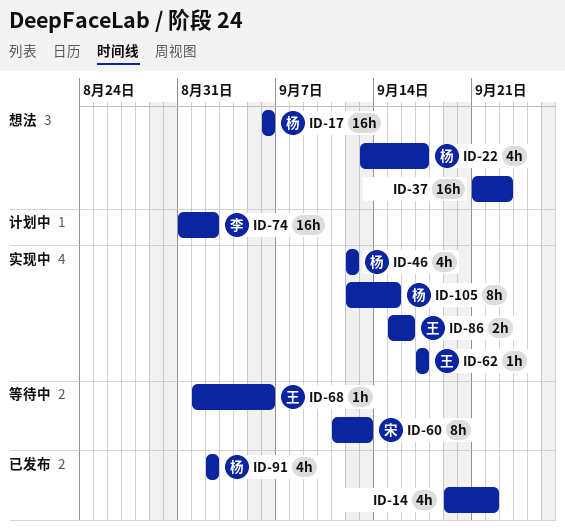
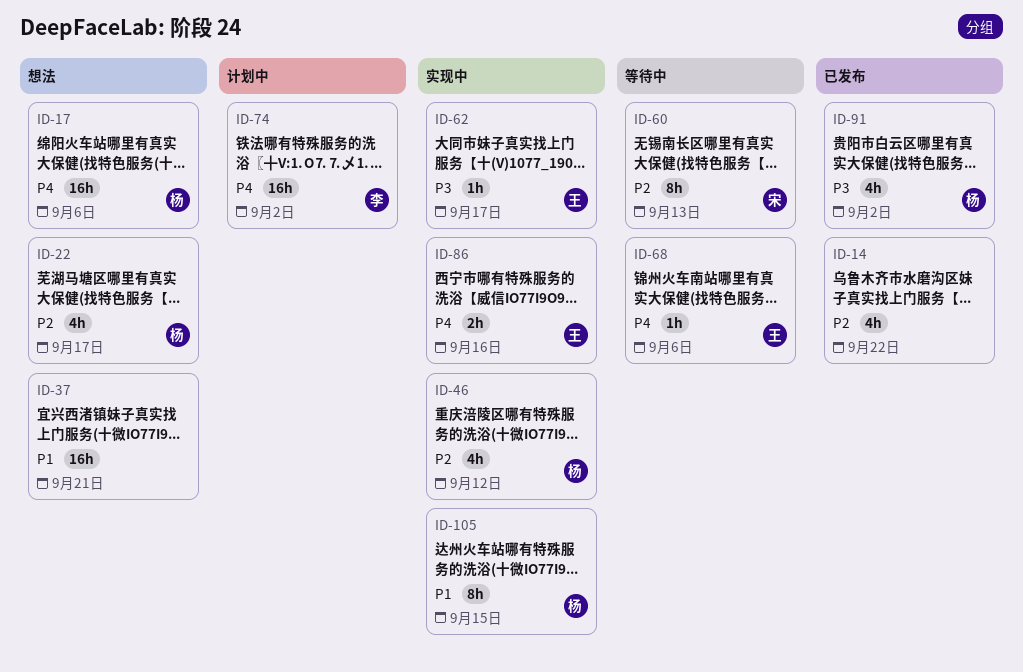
ID-37, due: Sep 23 -> Sep 21

